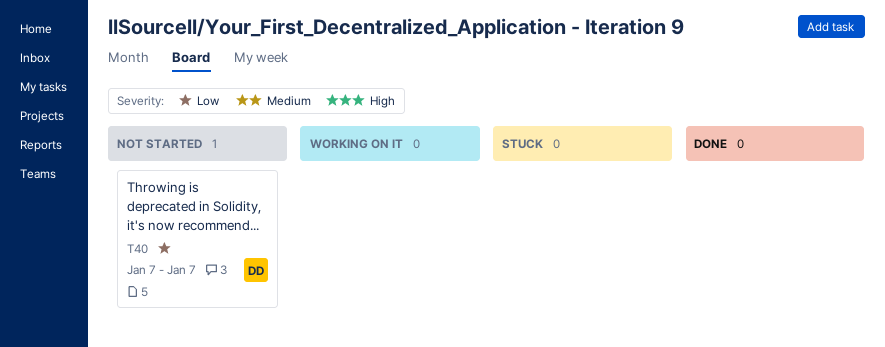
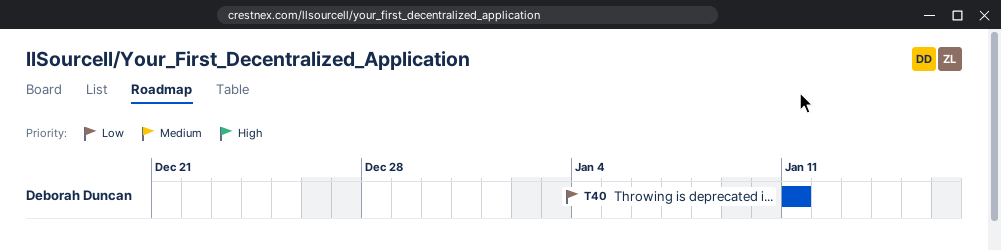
T40, start: Jan 7 -> Jan 11
T40, due: Jan 7 -> Jan 11

